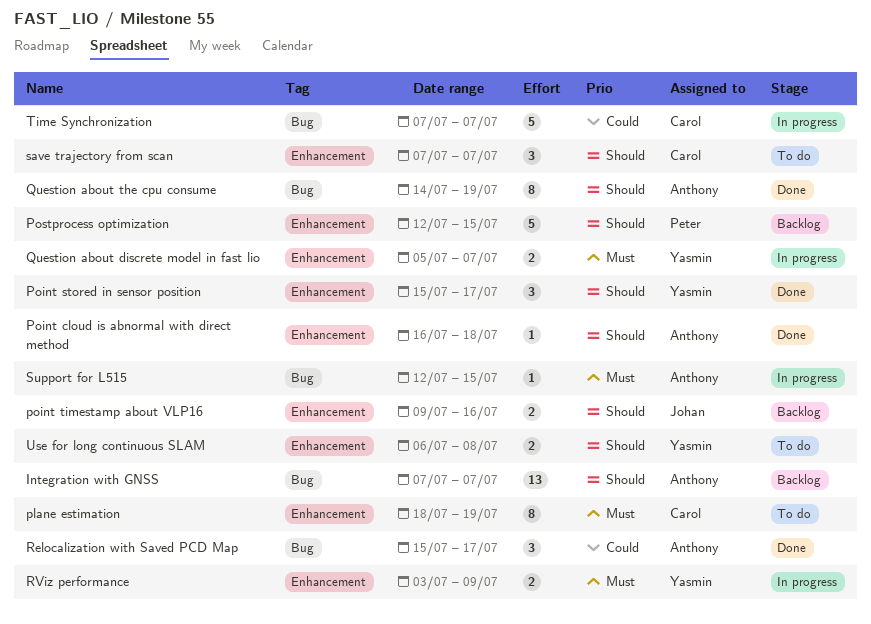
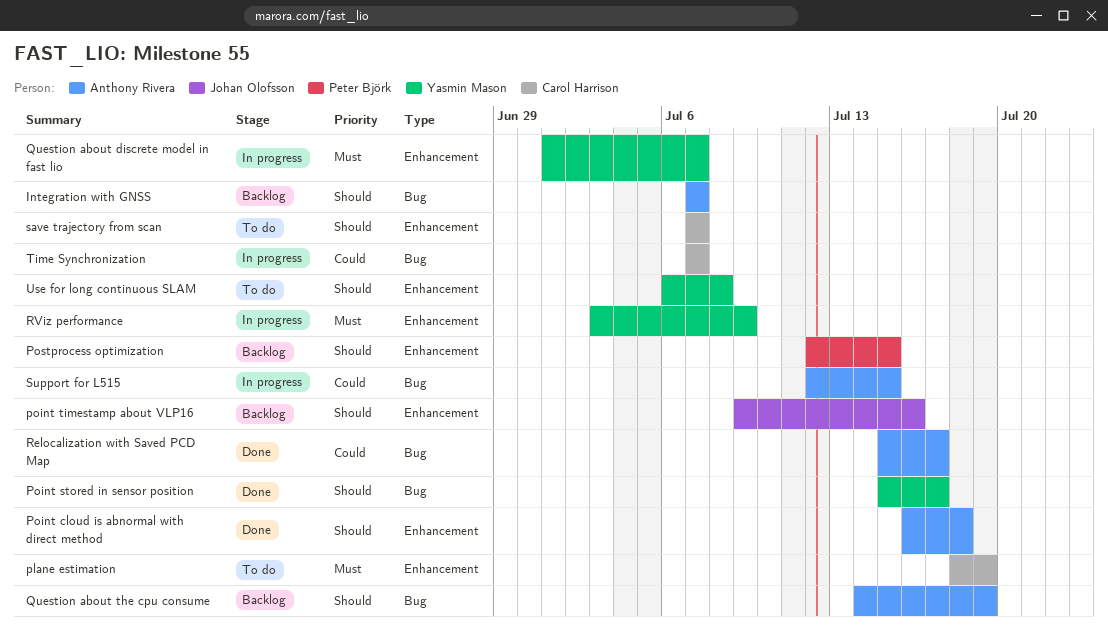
Point stored in sensor position, label: Enhancement -> Bug
Question about discrete model in fast lio, start: Jul 5 -> Jul 1
Question about the cpu consume, status: Done -> Backlog
Support for L515, priority: Must -> Could

